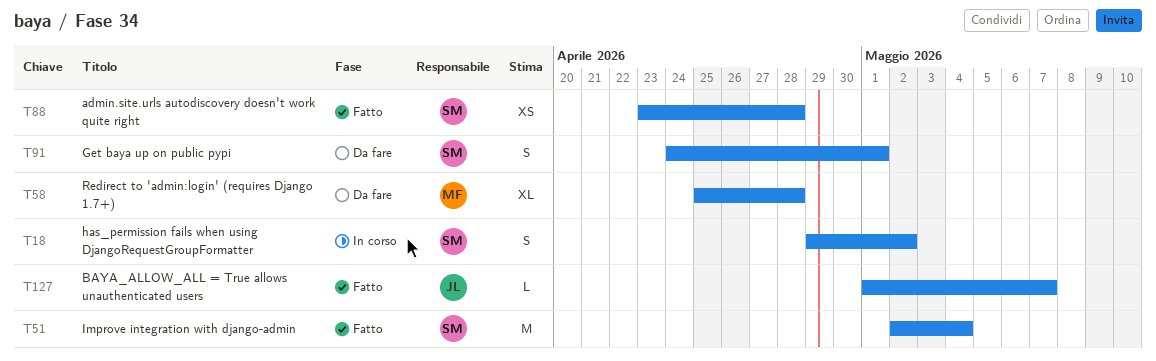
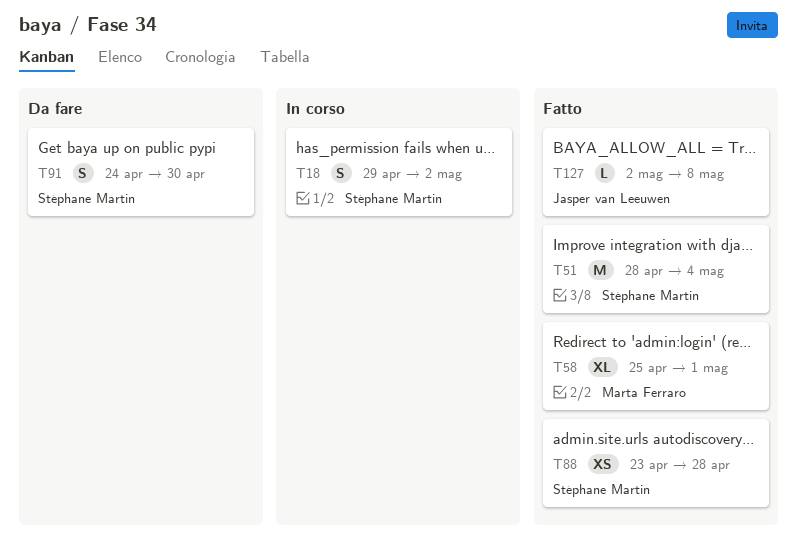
T51, start: May 2 -> Apr 28
T58, status: Da fare -> Fatto
T58, due: Apr 28 -> May 1
T91, due: May 1 -> Apr 30
T127, start: May 1 -> May 2
T127, due: May 7 -> May 8

